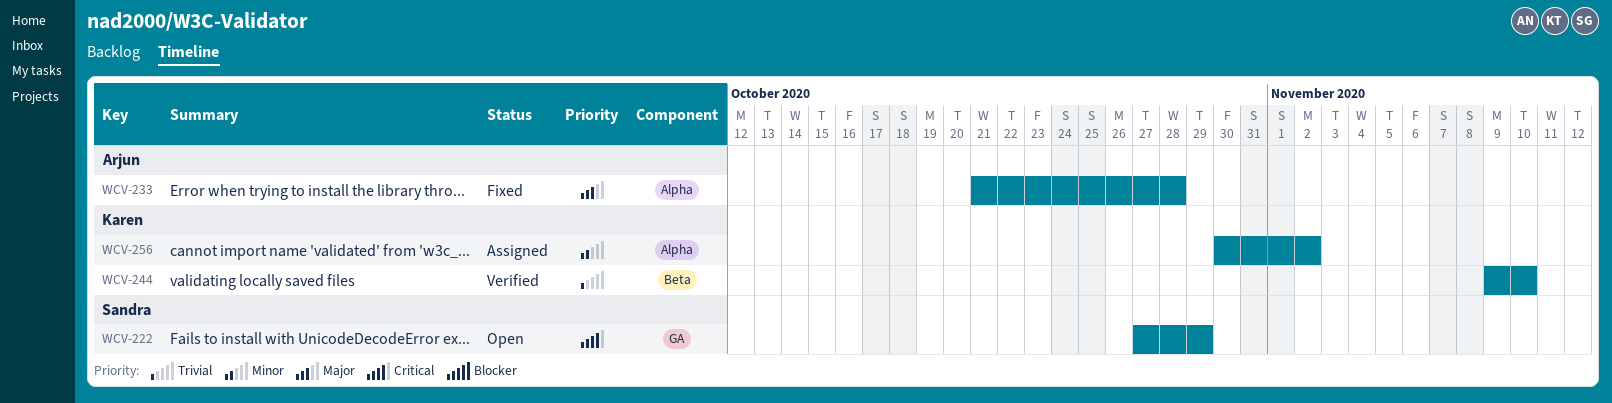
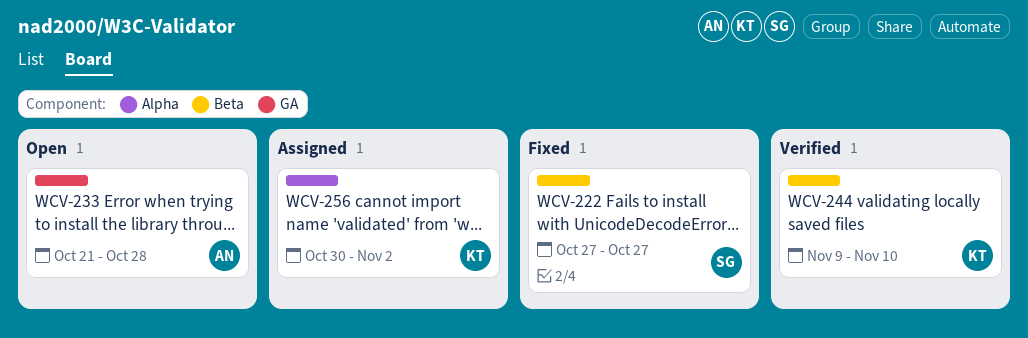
WCV-222, status: Open -> Fixed
WCV-222, label: GA -> Beta
WCV-222, due: Oct 29 -> Oct 27
WCV-233, status: Fixed -> Open
WCV-233, label: Alpha -> GA

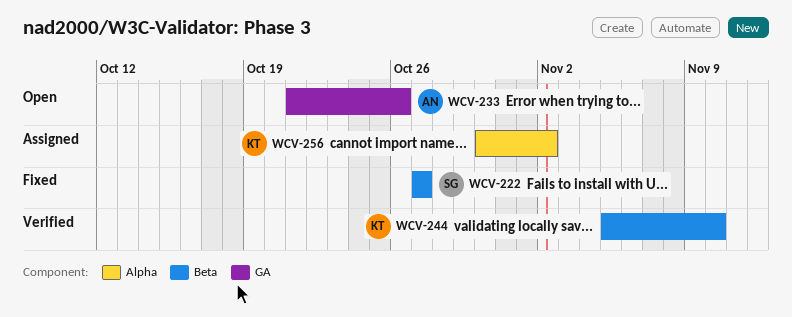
WCV-233, due: Oct 28 -> Oct 26
WCV-244, start: Nov 9 -> Nov 5

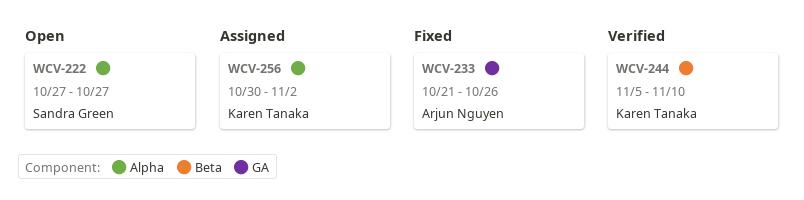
WCV-222, status: Fixed -> Open
WCV-222, label: Beta -> Alpha
WCV-233, status: Open -> Fixed

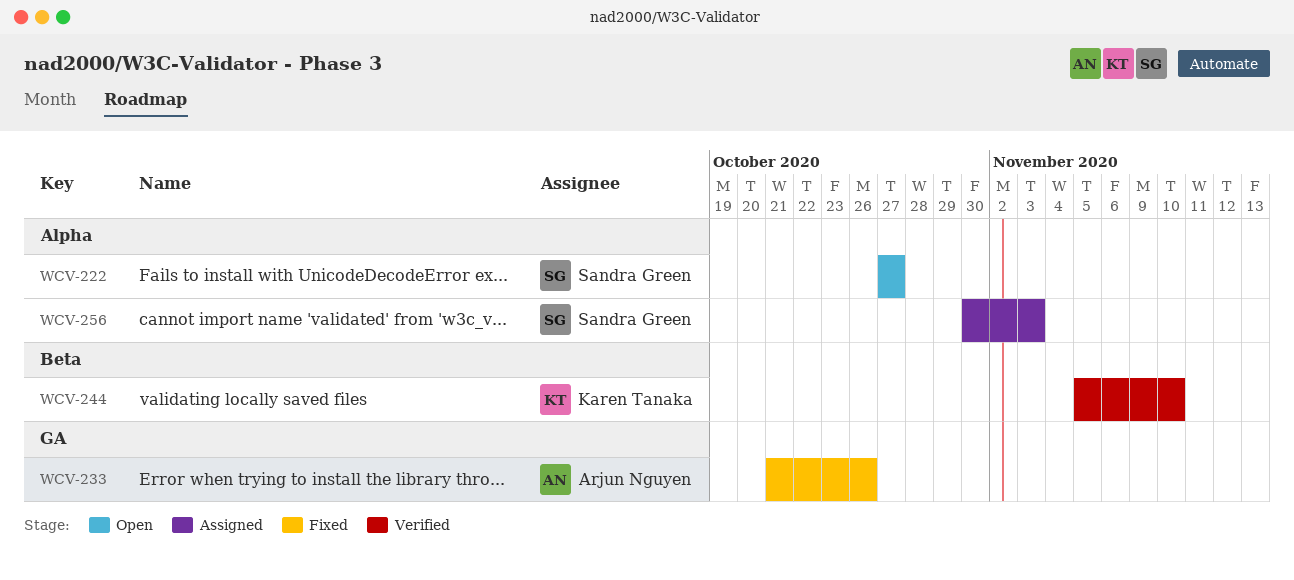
WCV-256, owner: Karen Tanaka -> Sandra Green
WCV-256, due: Nov 2 -> Nov 3

